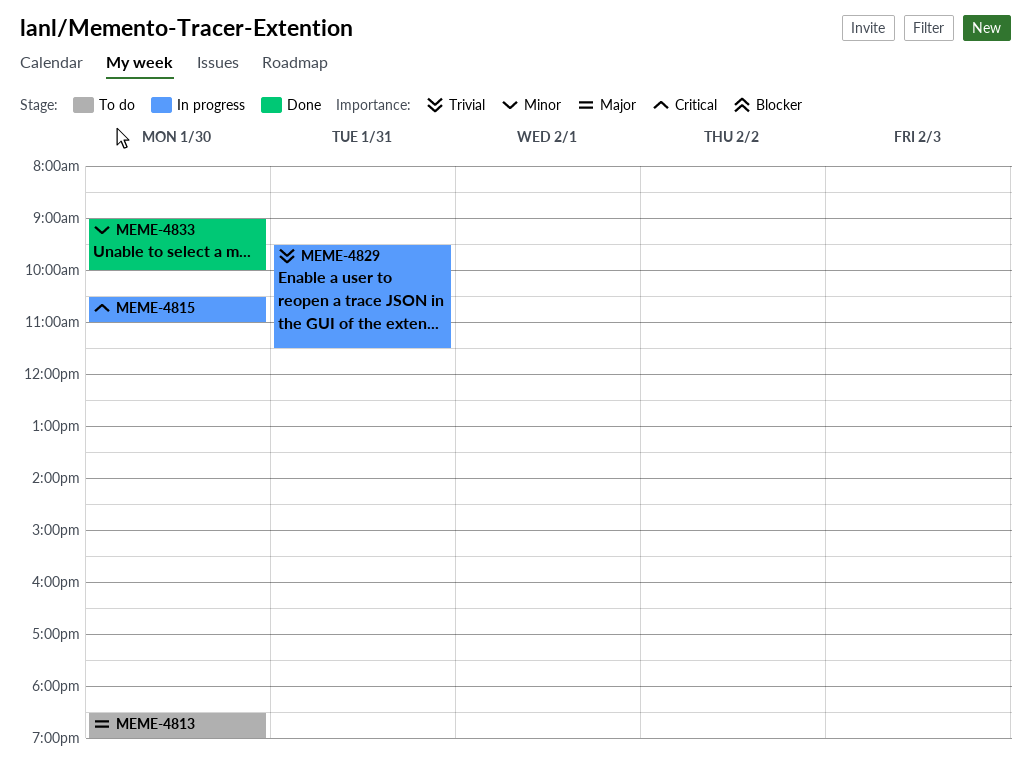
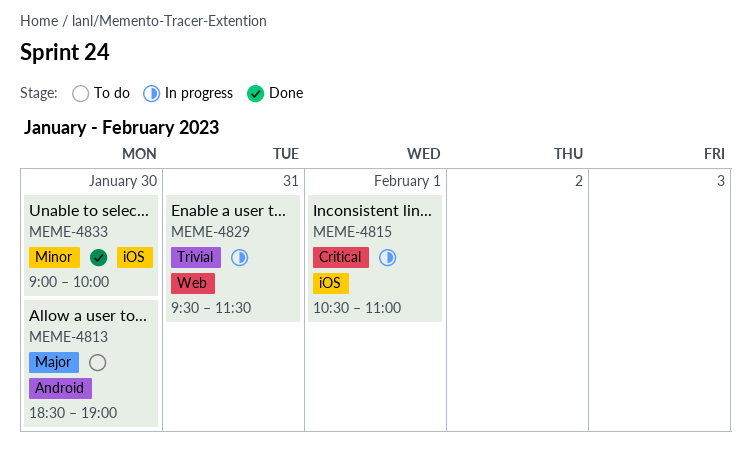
MEME-4815, day: Jan 30 -> Feb 1

